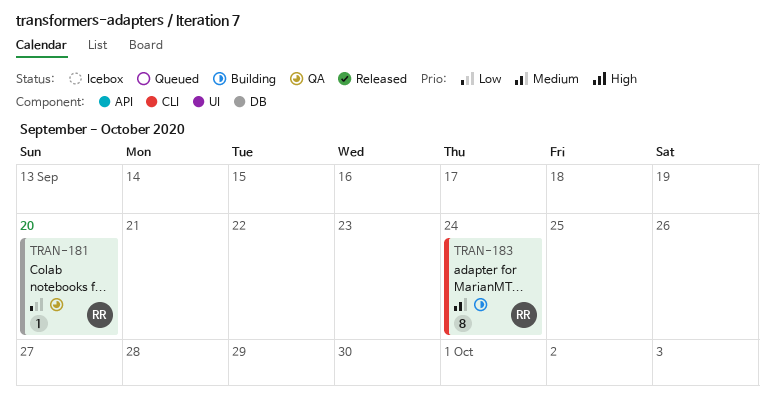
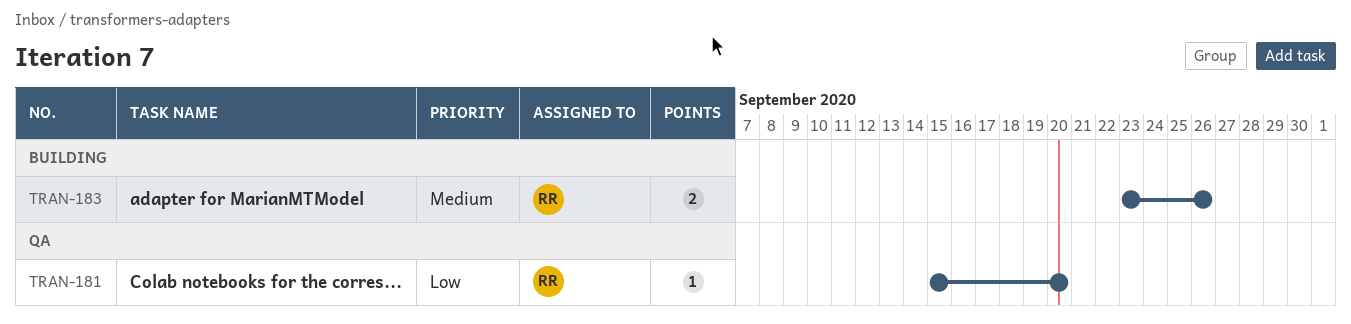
TRAN-183, estimate: 8 -> 2
TRAN-183, due: Sep 24 -> Sep 26

